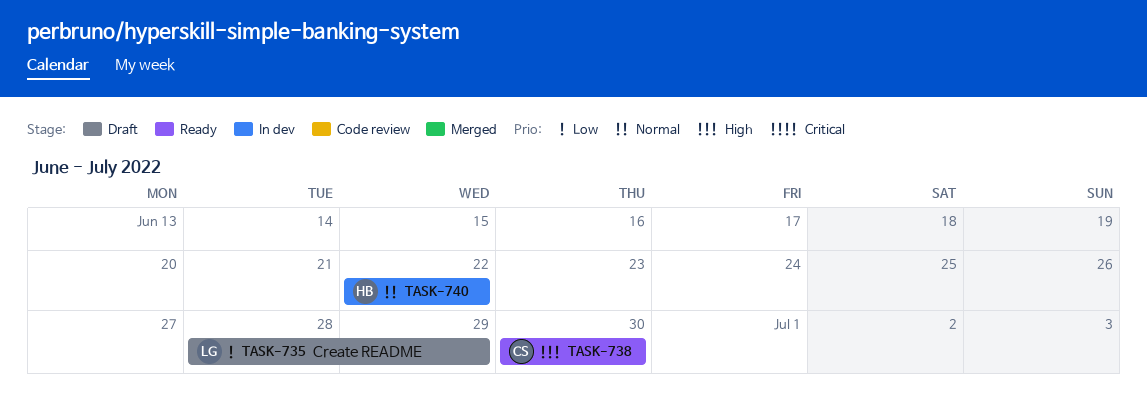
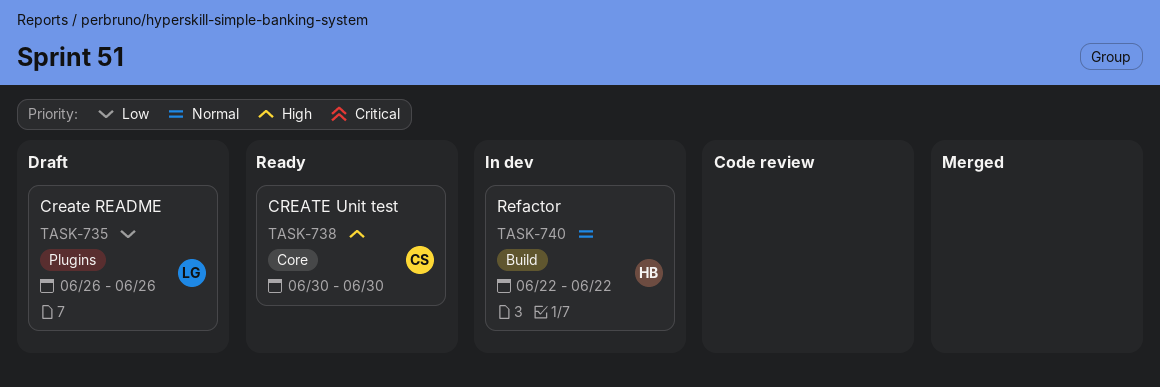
TASK-735, start: Jun 28 -> Jun 26
TASK-735, due: Jun 29 -> Jun 26

